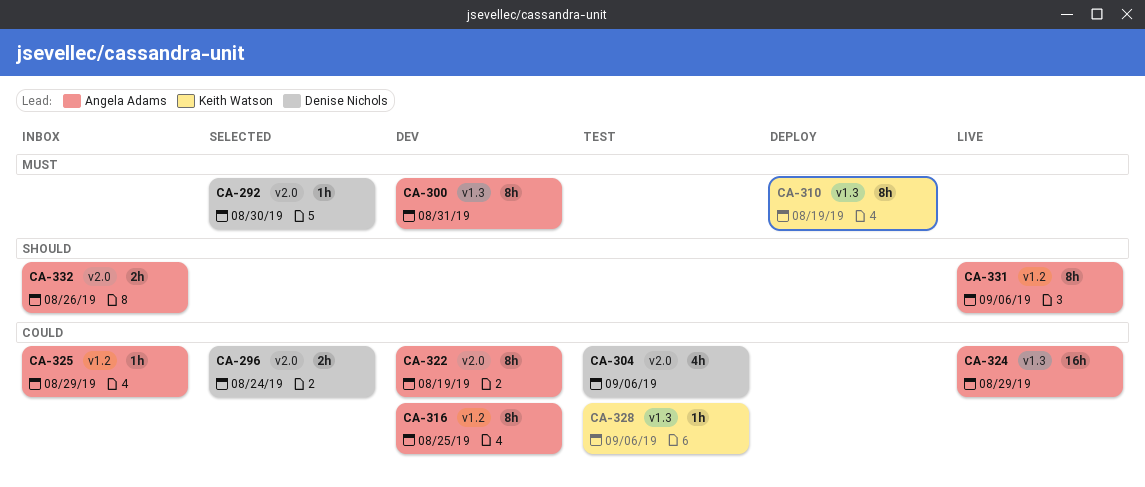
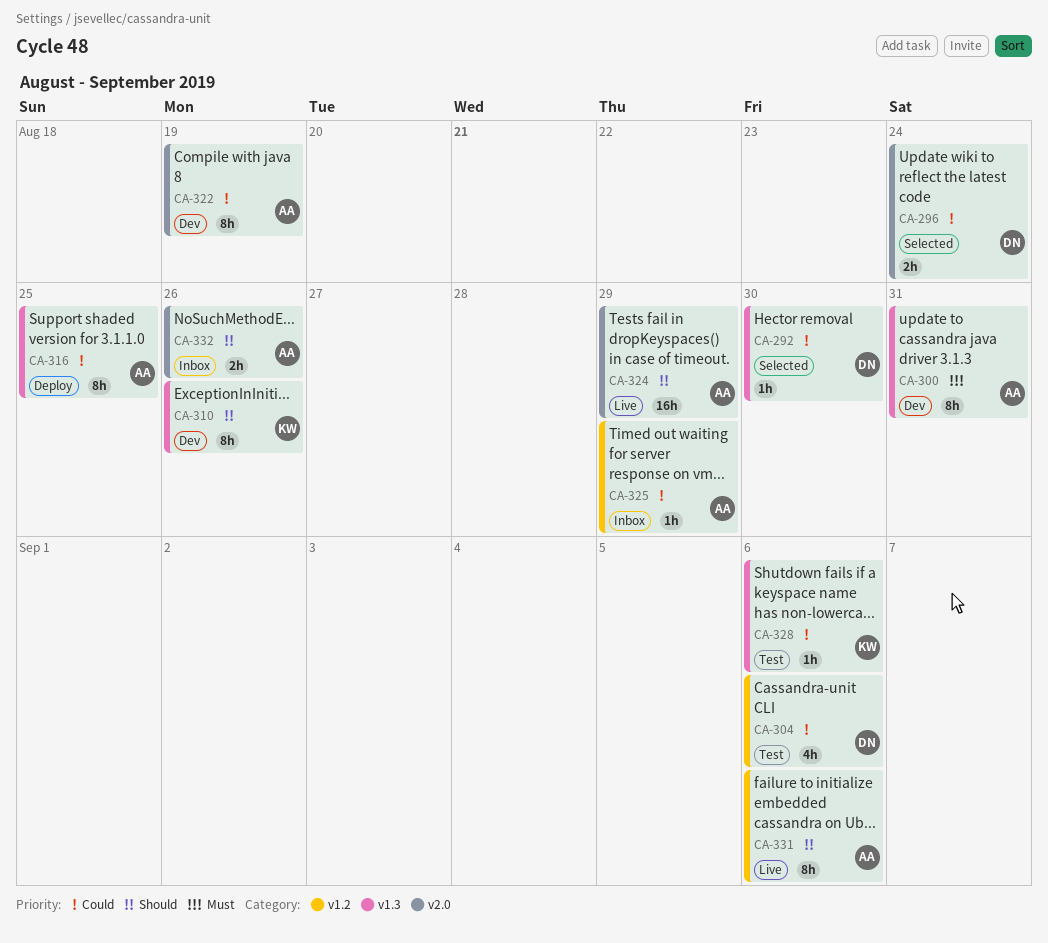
CA-292, priority: Must -> Could
CA-292, label: v2.0 -> v1.3
CA-304, label: v2.0 -> v1.2
CA-310, status: Deploy -> Dev
CA-310, priority: Must -> Should
CA-310, due: Aug 19 -> Aug 26
CA-316, status: Dev -> Deploy
CA-316, label: v1.2 -> v1.3
CA-324, priority: Could -> Should
CA-324, label: v1.3 -> v2.0

